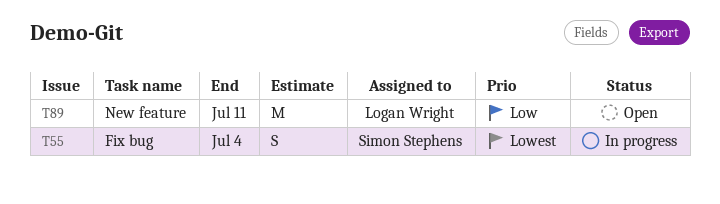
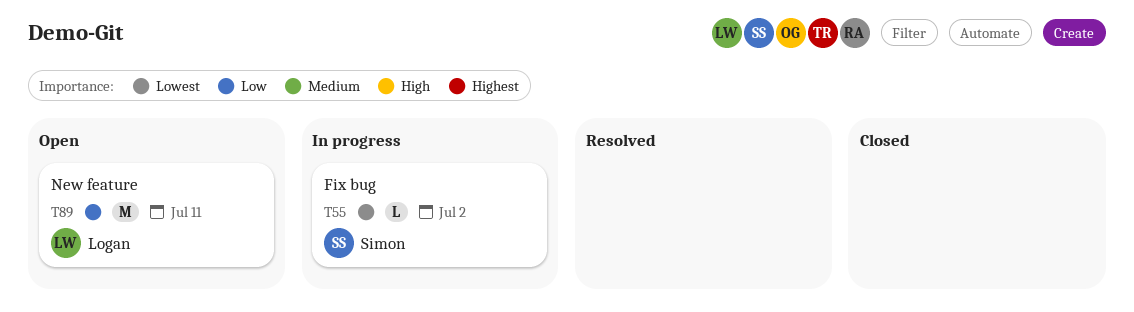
T55, estimate: S -> L
T55, due: Jul 4 -> Jul 2

